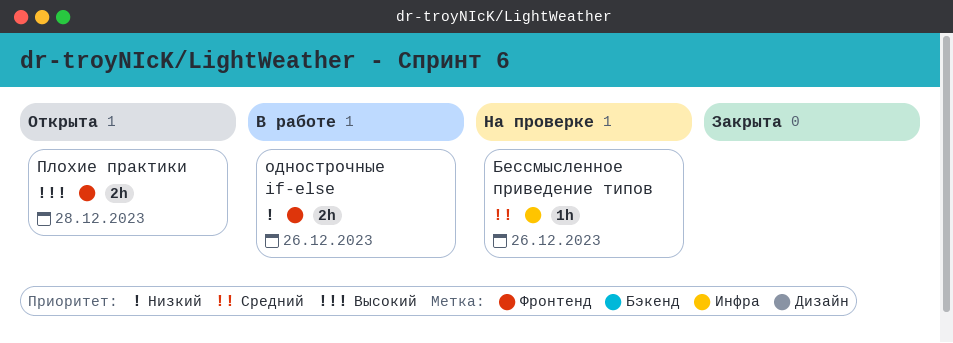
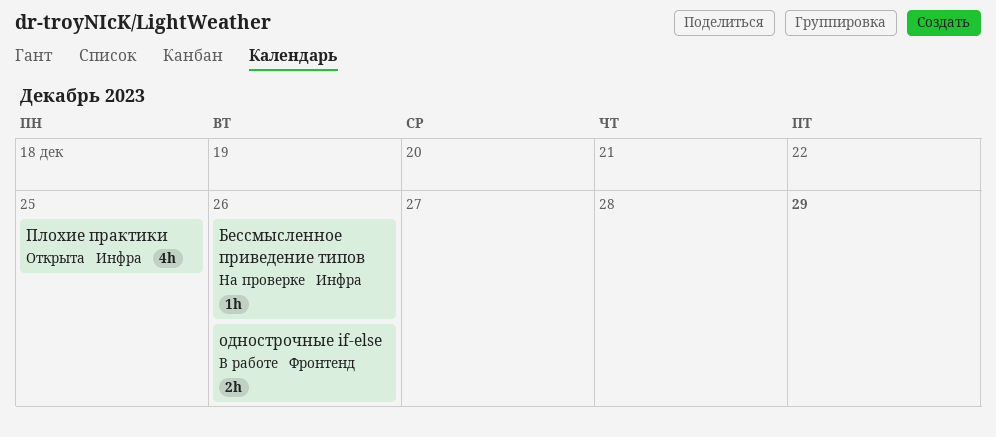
Плохие практики, label: Фронтенд -> Инфра
Плохие практики, estimate: 2h -> 4h
Плохие практики, due: Dec 28 -> Dec 25

